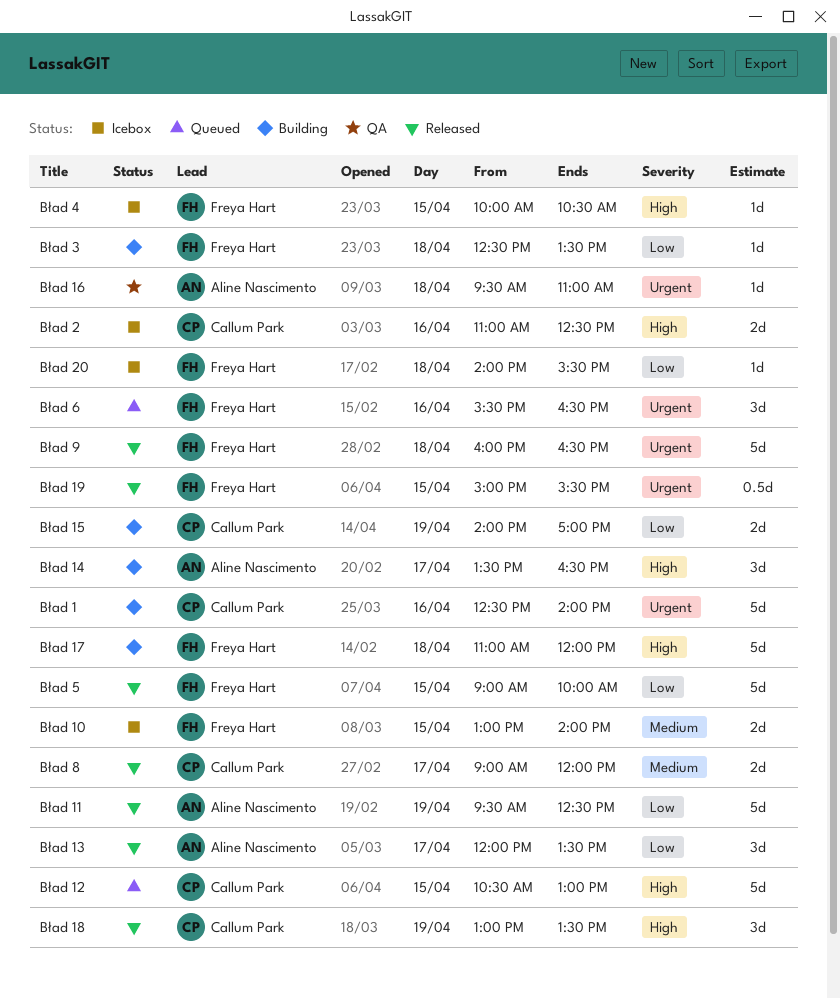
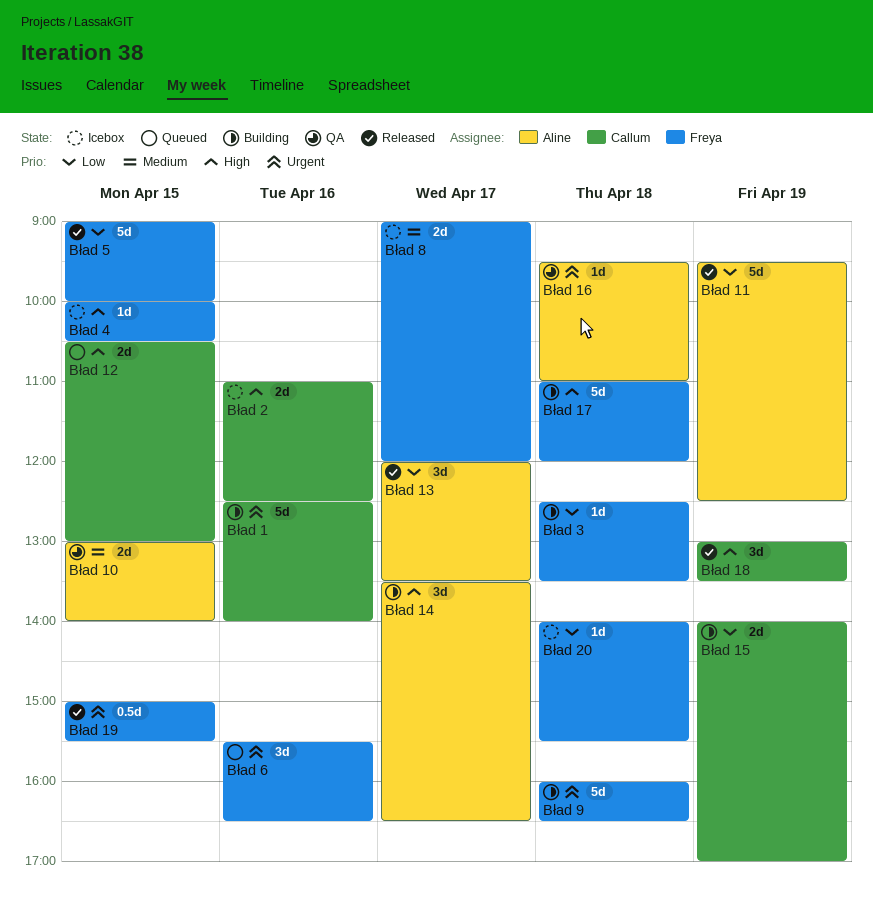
Bład 10, status: Icebox -> QA
Bład 10, owner: Freya Hart -> Aline Nascimento
Bład 12, estimate: 5d -> 2d
Bład 8, status: Released -> Icebox
Bład 8, owner: Callum Park -> Freya Hart
Bład 9, status: Released -> Building

